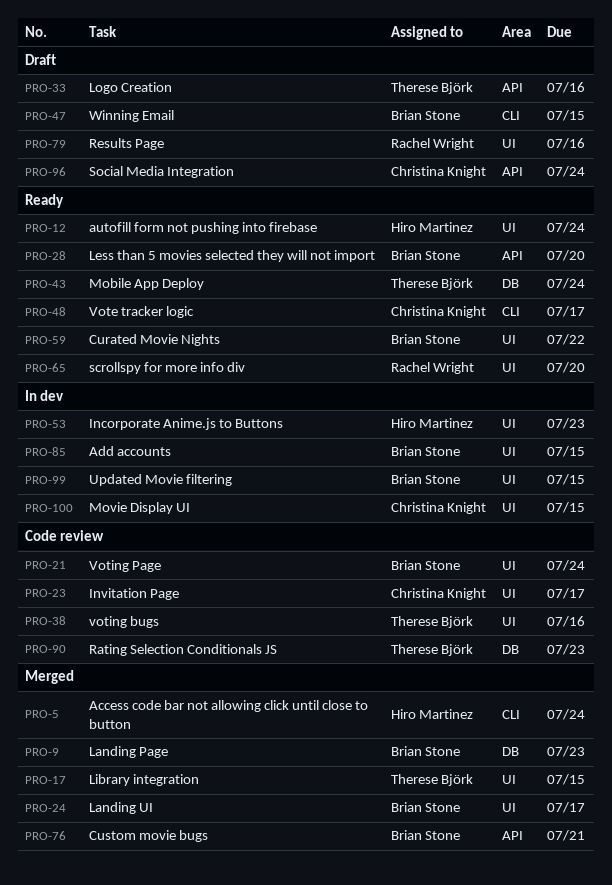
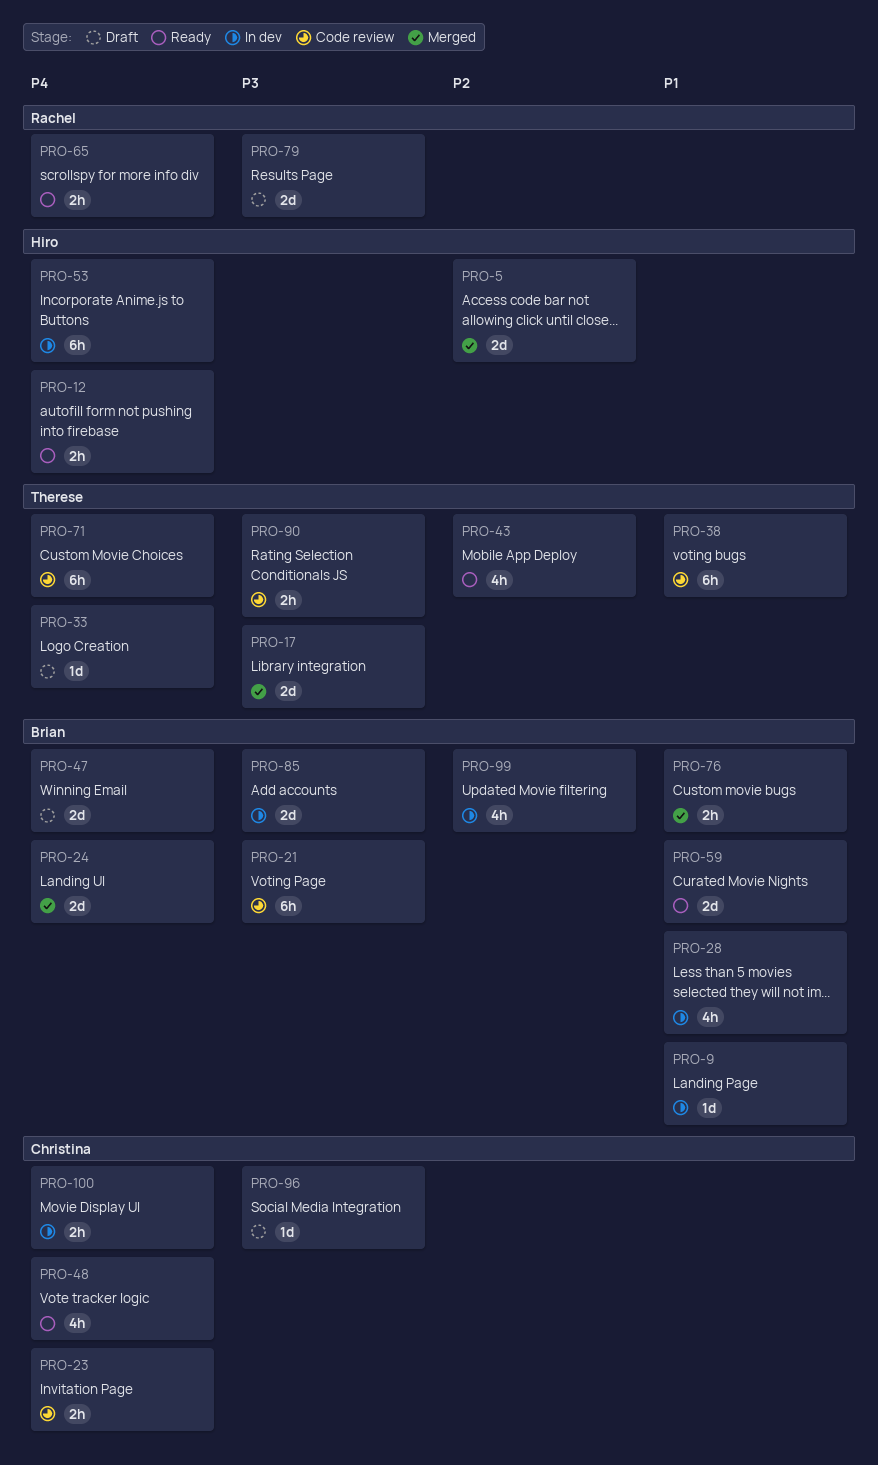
PRO-9, status: Merged -> In dev
PRO-28, status: Ready -> In dev
PRO-71: none -> present

